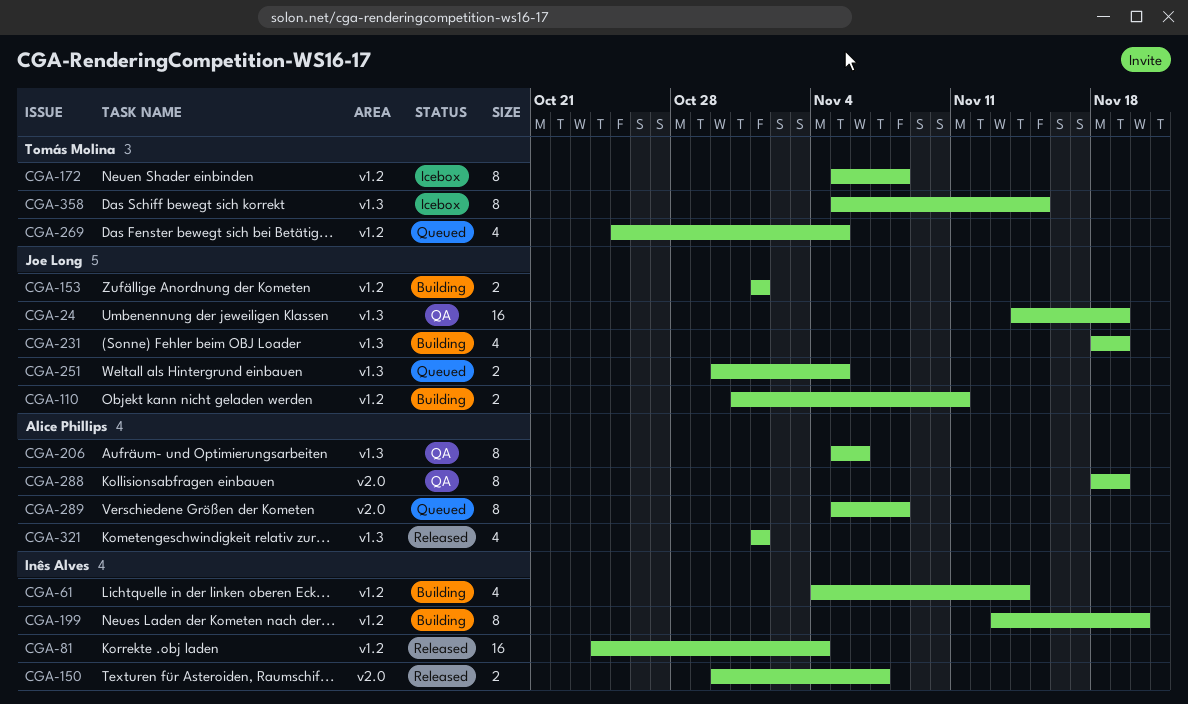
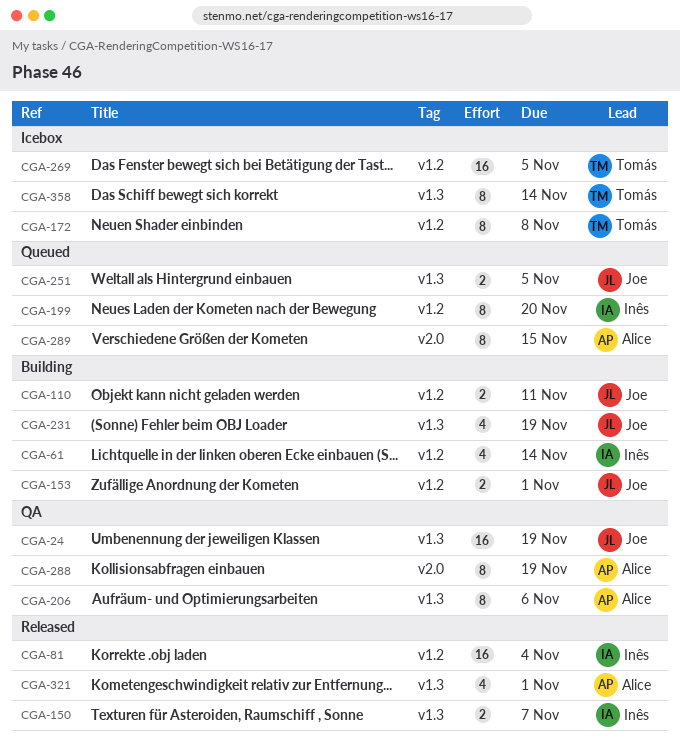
CGA-150, label: v2.0 -> v1.3
CGA-199, status: Building -> Queued
CGA-269, status: Queued -> Icebox
CGA-269, estimate: 4 -> 16
CGA-289, due: Nov 8 -> Nov 15
CGA-358, due: Nov 15 -> Nov 14

